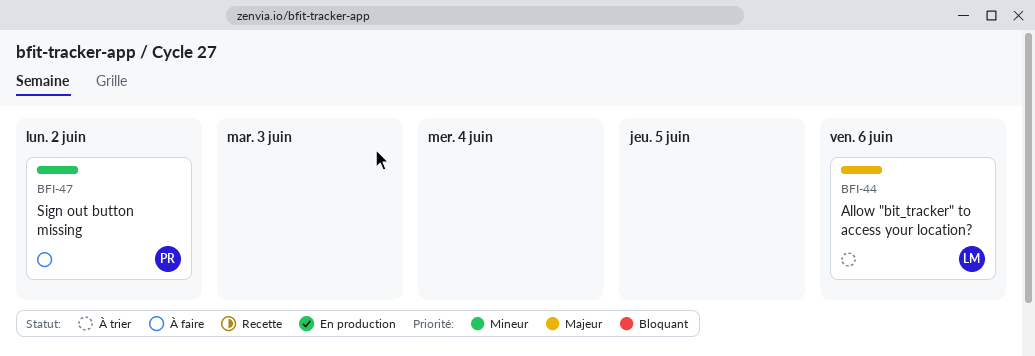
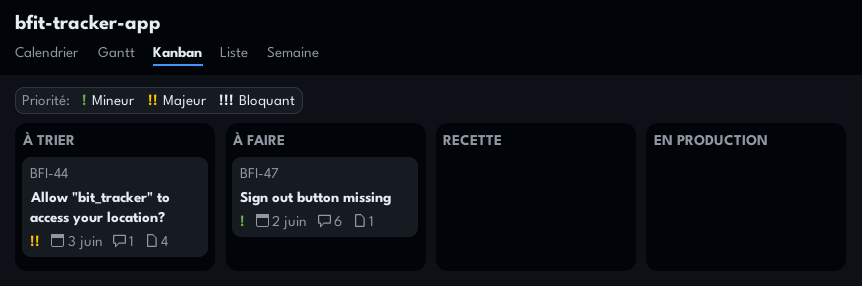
BFI-44, due: Jun 6 -> Jun 3

